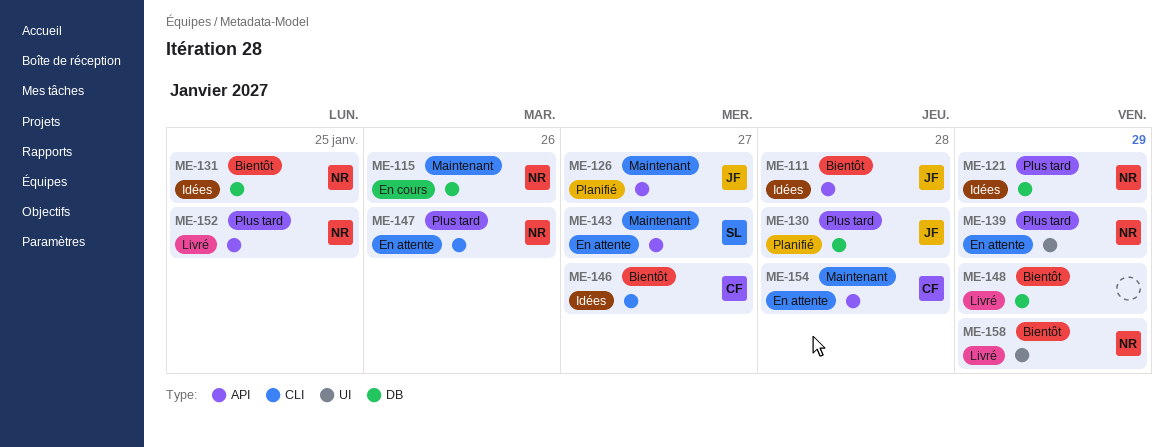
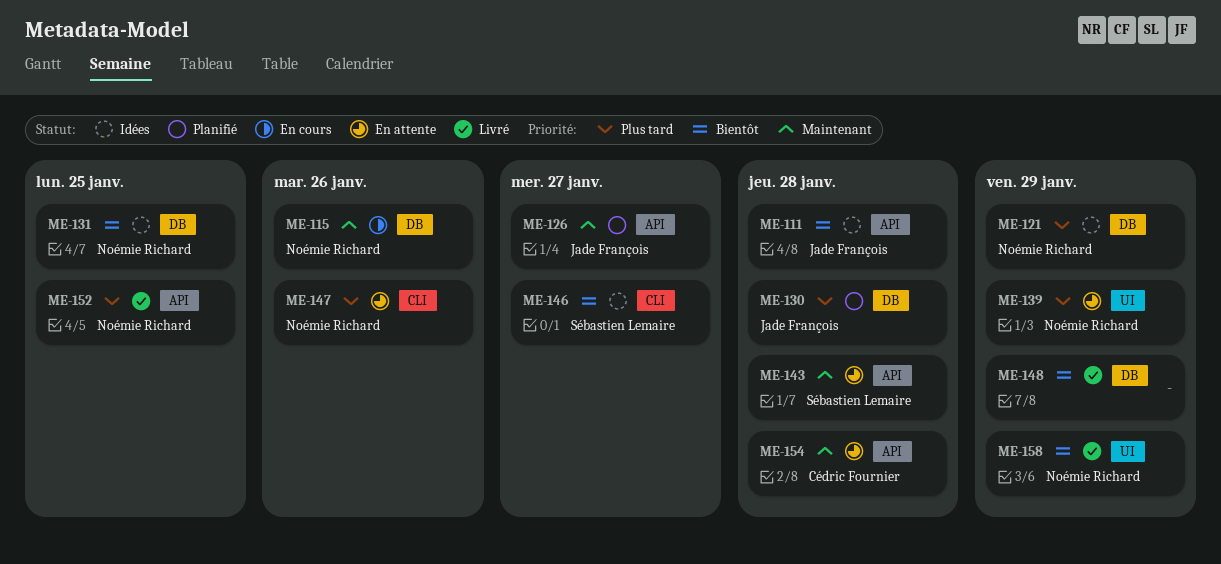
ME-143, due: Jan 27 -> Jan 28
ME-146, owner: Cédric Fournier -> Sébastien Lemaire

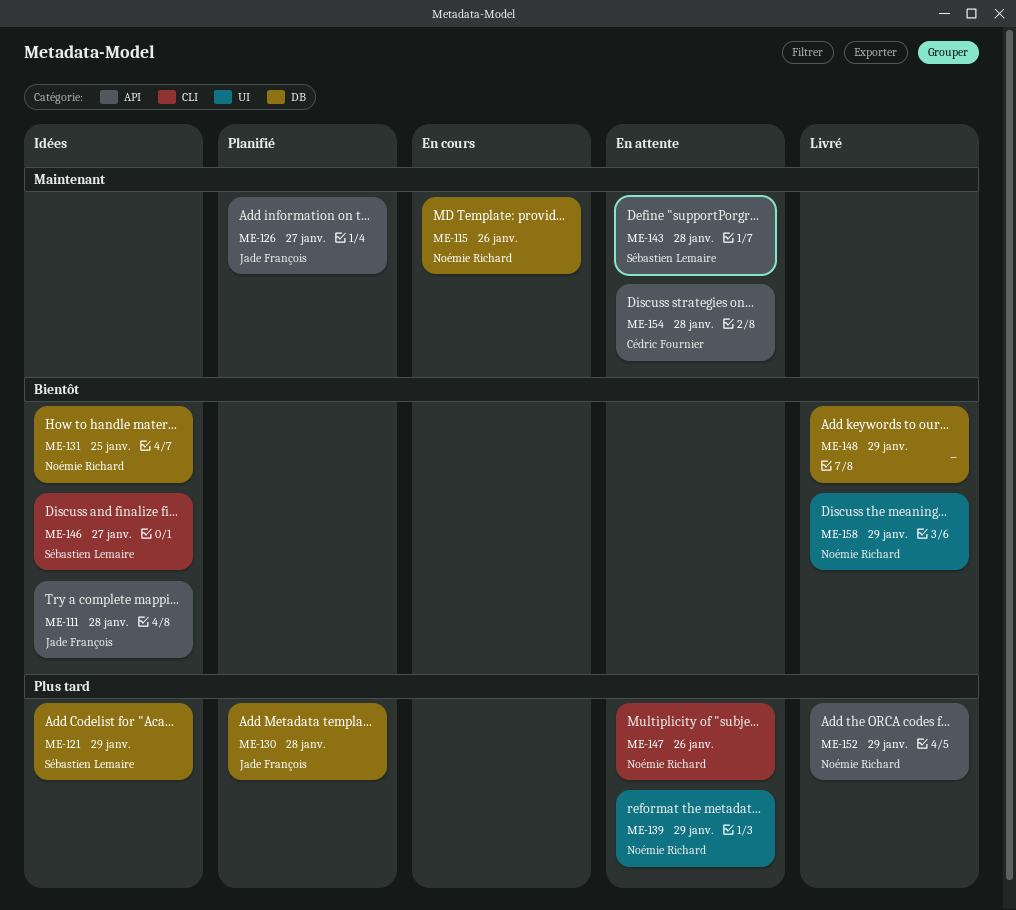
ME-121, owner: Noémie Richard -> Sébastien Lemaire
ME-152, due: Jan 25 -> Jan 29

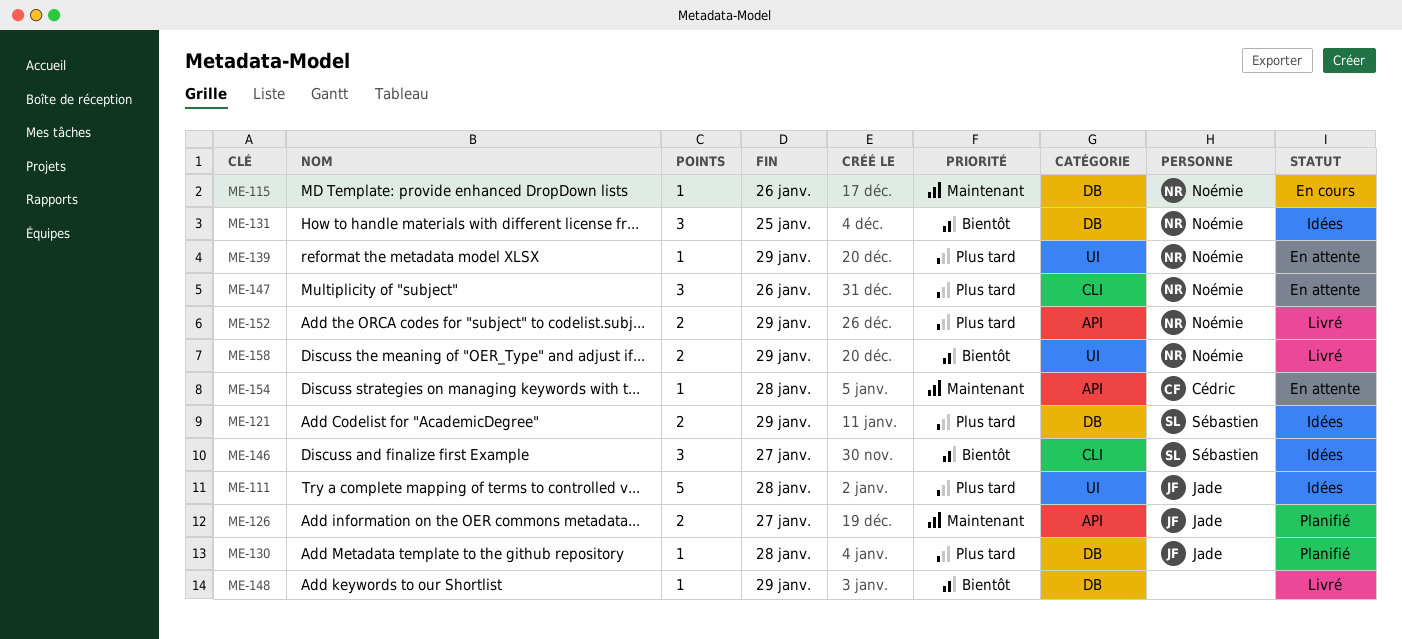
ME-111, priority: Bientôt -> Plus tard
ME-111, label: API -> UI
ME-143: present -> none

